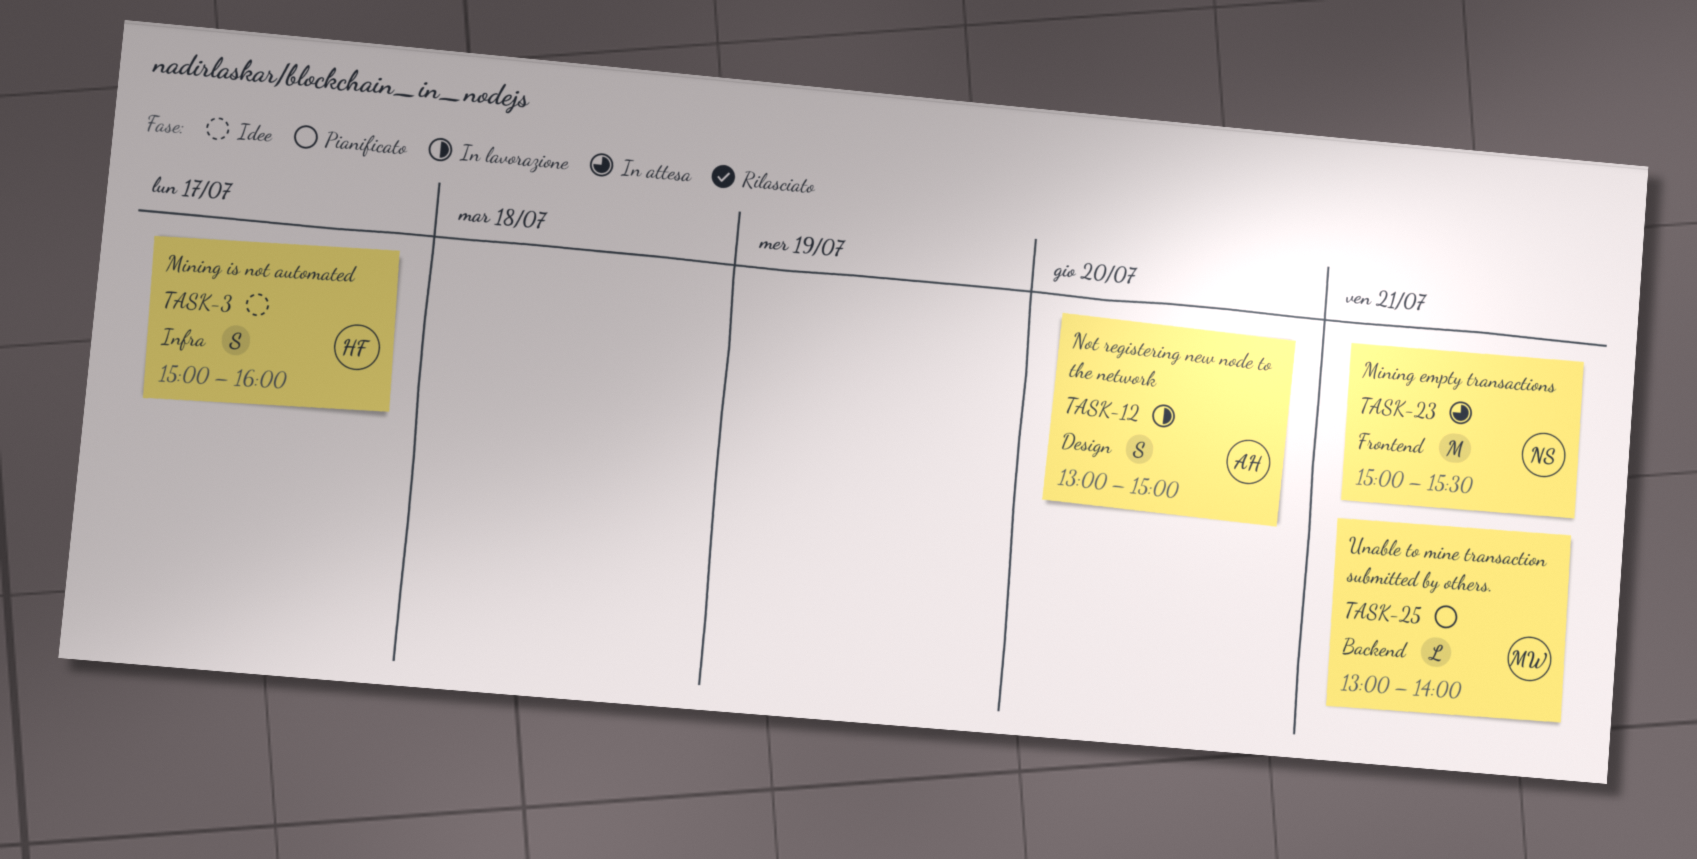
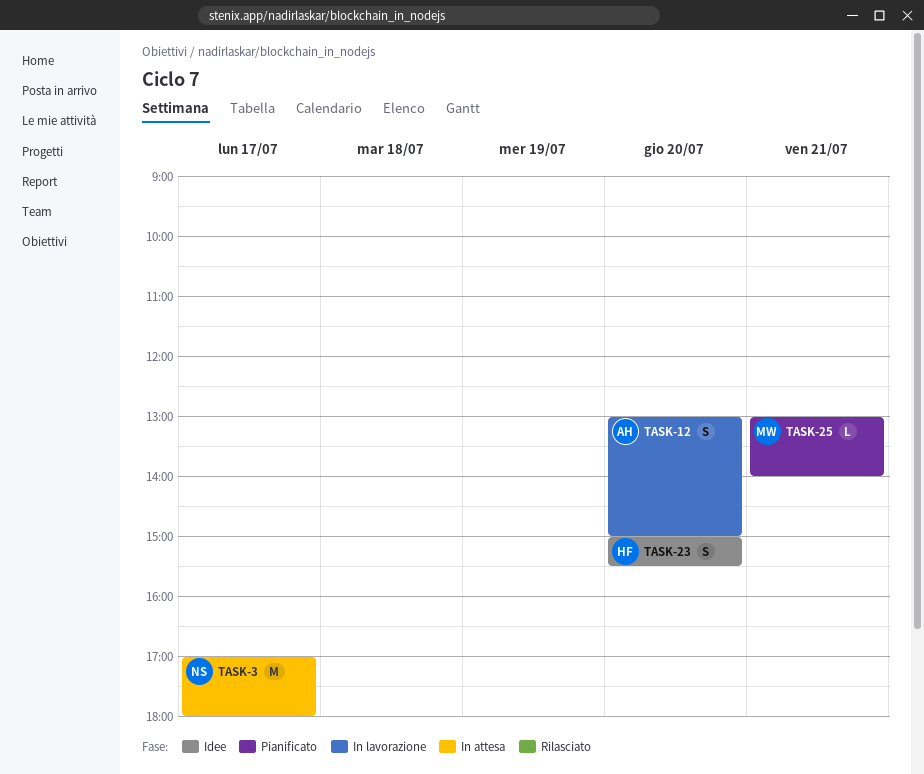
TASK-3, status: Idee -> In attesa
TASK-3, owner: HF -> NS
TASK-3, estimate: S -> M
TASK-3, begins: 15:00 -> 17:00
TASK-3, ends: 16:00 -> 18:00
TASK-23, status: In attesa -> Idee
TASK-23, owner: NS -> HF
TASK-23, estimate: M -> S
TASK-23, day: Jul 21 -> Jul 20

